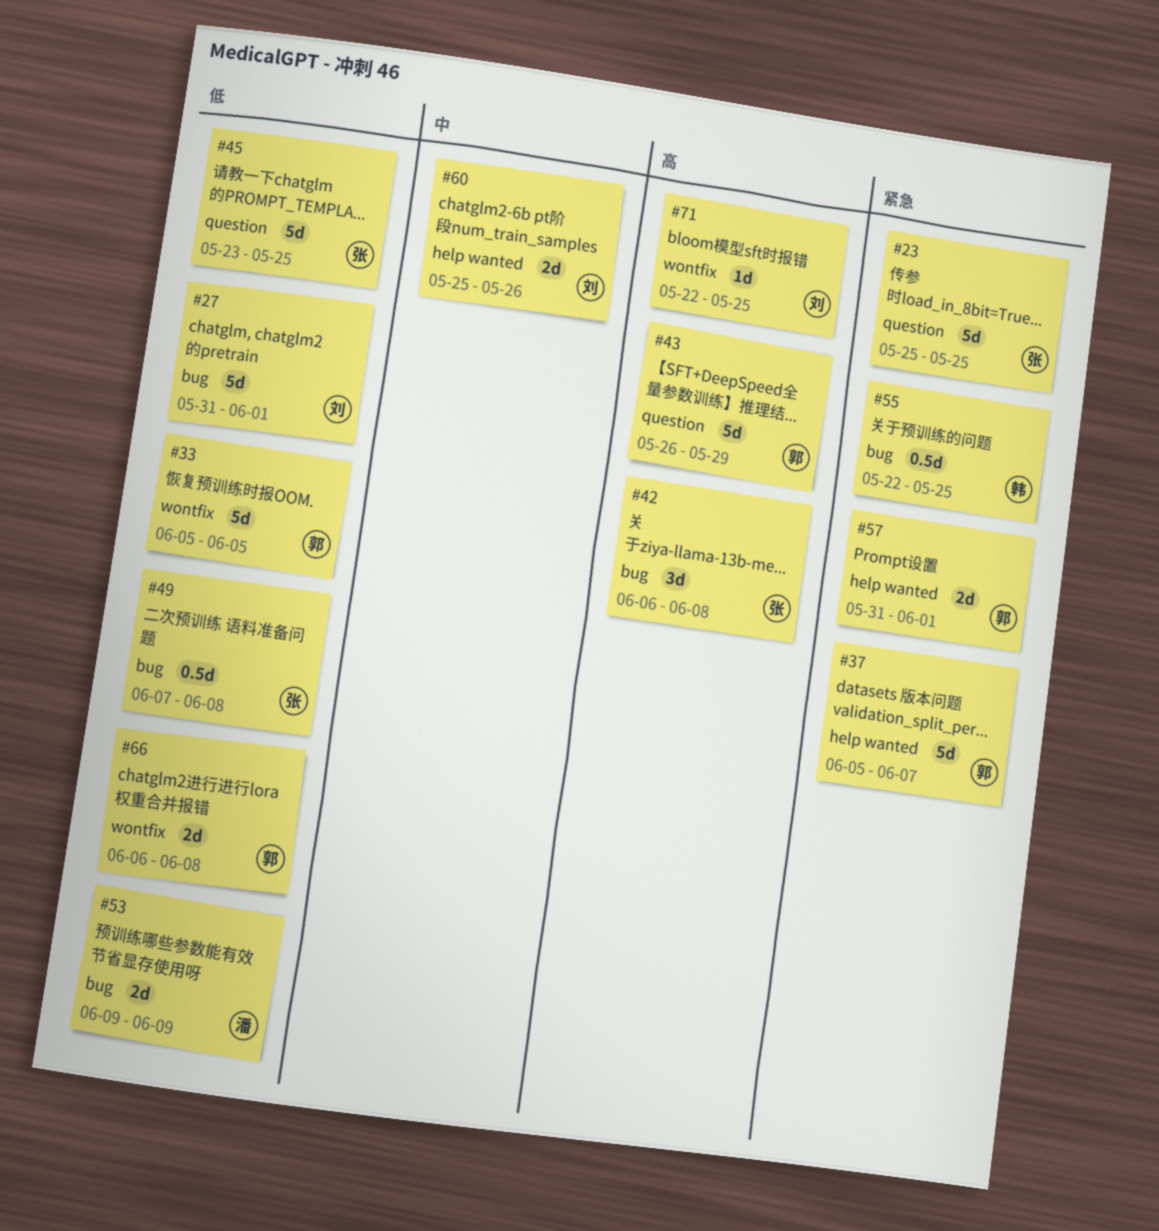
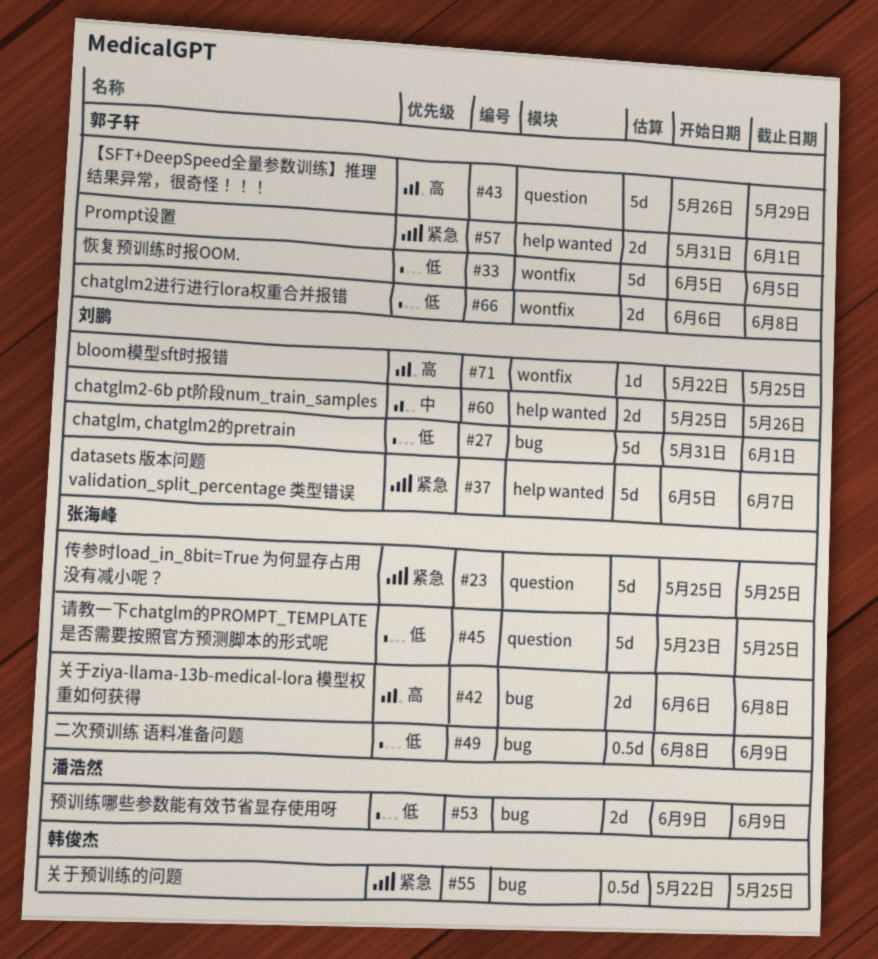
#37, owner: 郭子轩 -> 刘鹏
#42, estimate: 3d -> 2d
#49, start: Jun 7 -> Jun 8
#49, due: Jun 8 -> Jun 9

